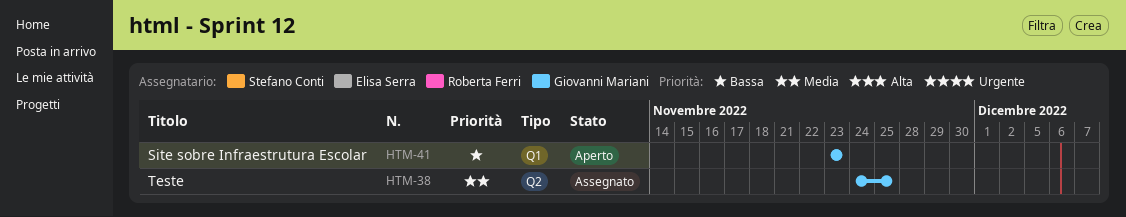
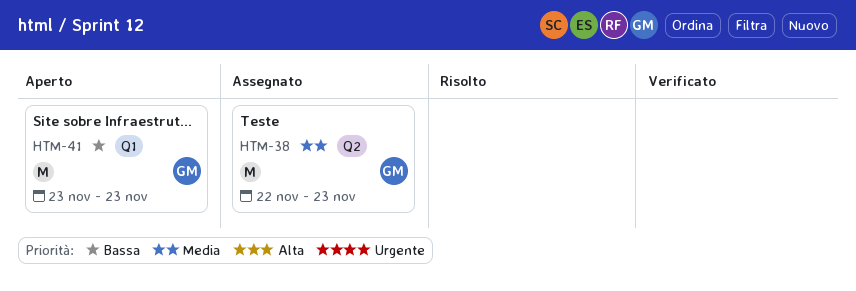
HTM-38, start: Nov 24 -> Nov 22
HTM-38, due: Nov 25 -> Nov 23

